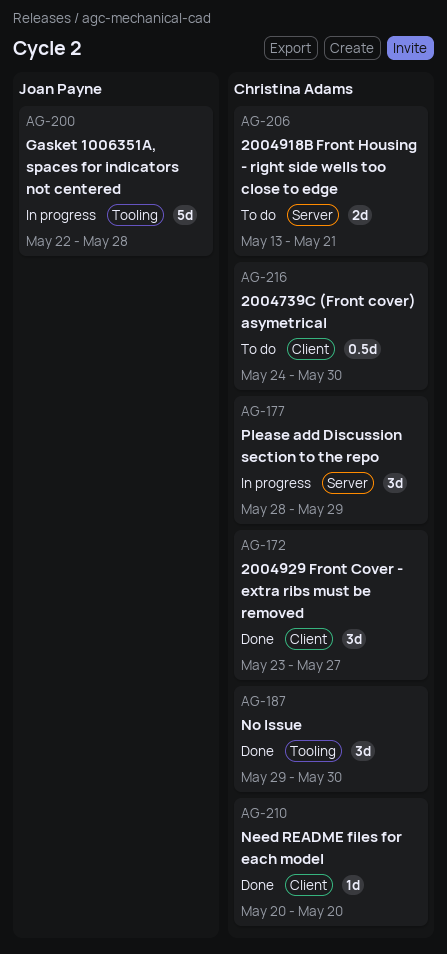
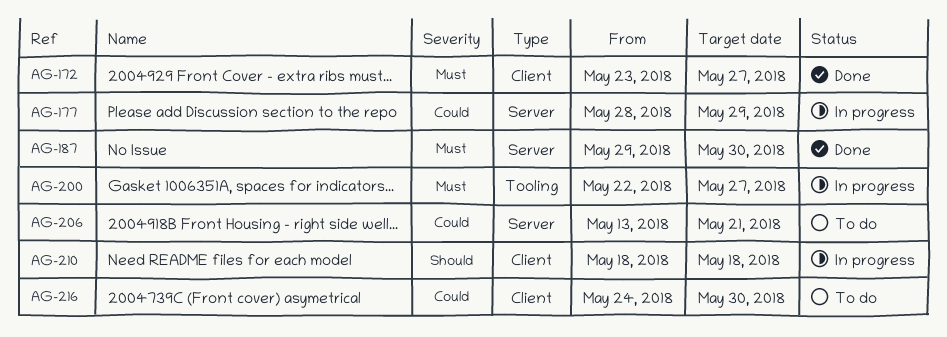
AG-187, label: Tooling -> Server
AG-200, due: May 28 -> May 27
AG-210, status: Done -> In progress
AG-210, start: May 20 -> May 18
AG-210, due: May 20 -> May 18

